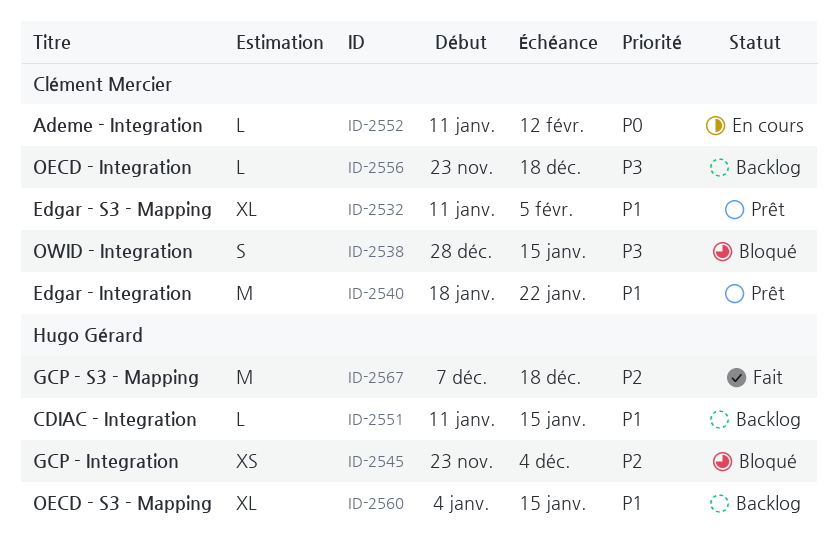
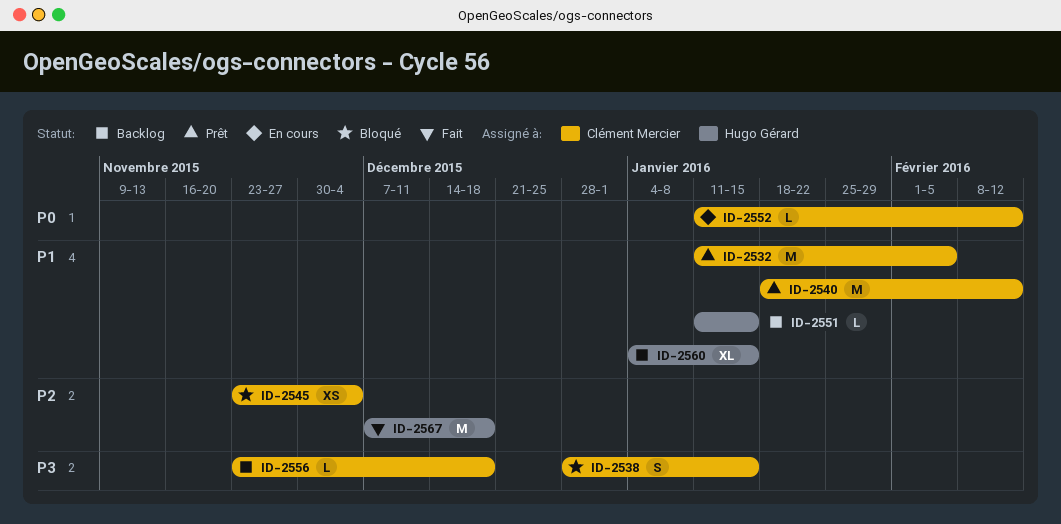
ID-2532, estimate: XL -> M
ID-2540, due: Jan 22 -> Feb 12
ID-2545, owner: Hugo Gérard -> Clément Mercier

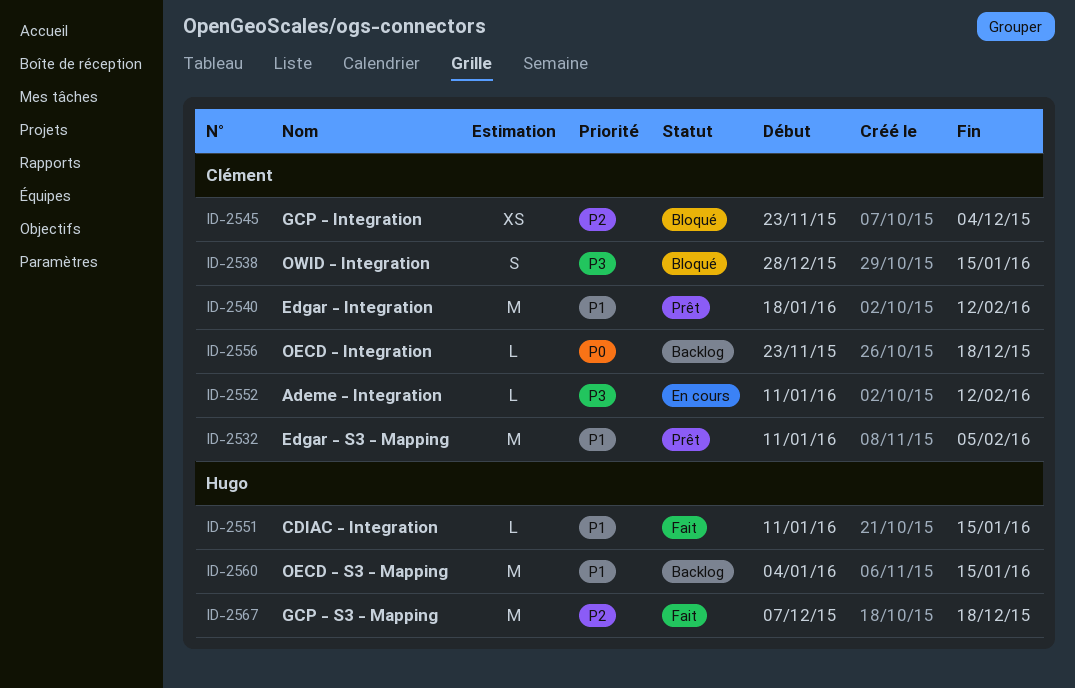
ID-2551, status: Backlog -> Fait
ID-2552, priority: P0 -> P3
ID-2556, priority: P3 -> P0
ID-2560, estimate: XL -> M

